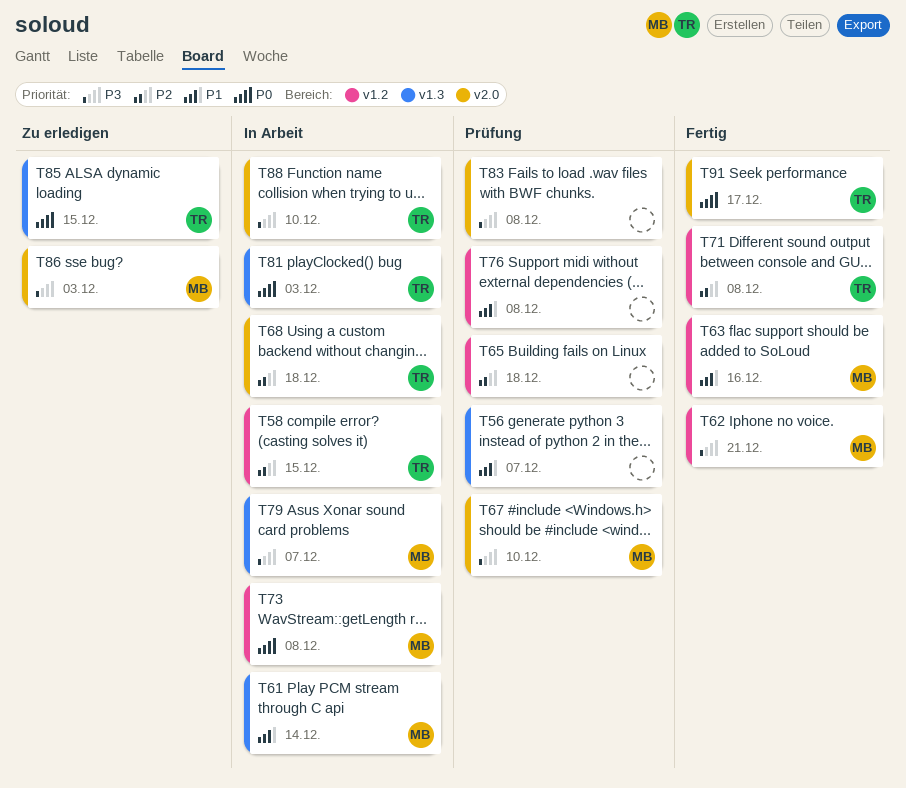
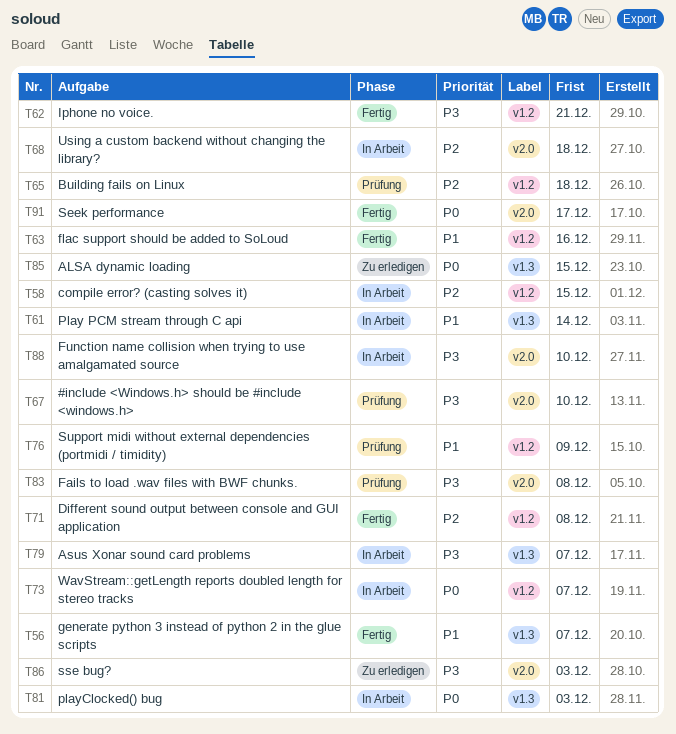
T56, status: Prüfung -> Fertig
T73, due: Dec 8 -> Dec 7
T76, due: Dec 8 -> Dec 9

